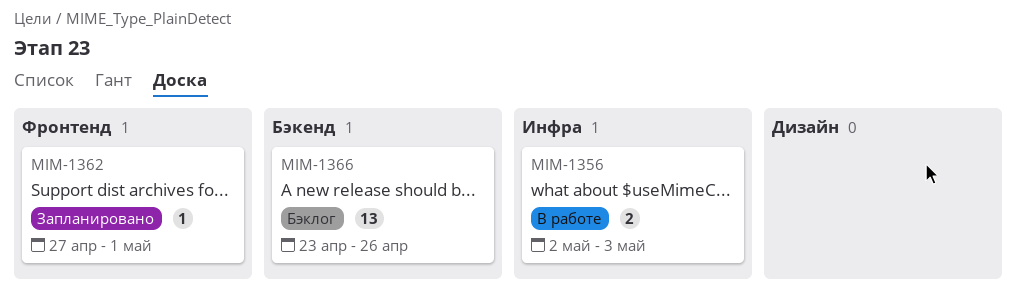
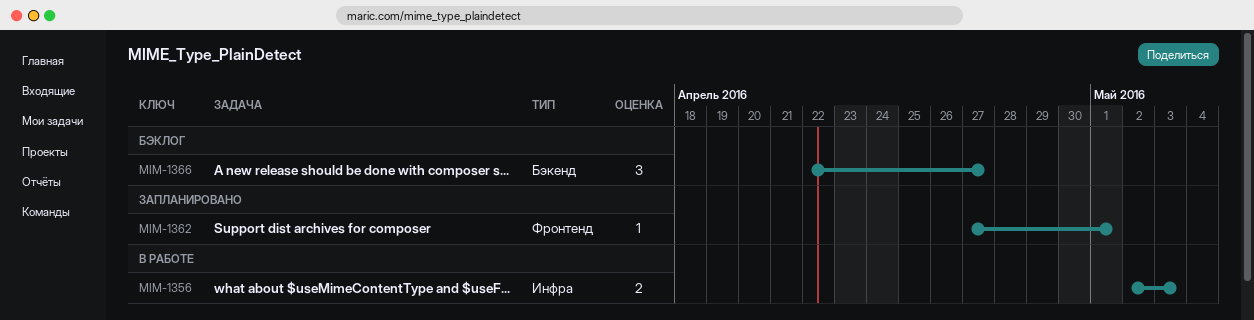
MIM-1366, estimate: 13 -> 3
MIM-1366, start: Apr 23 -> Apr 22
MIM-1366, due: Apr 26 -> Apr 27

